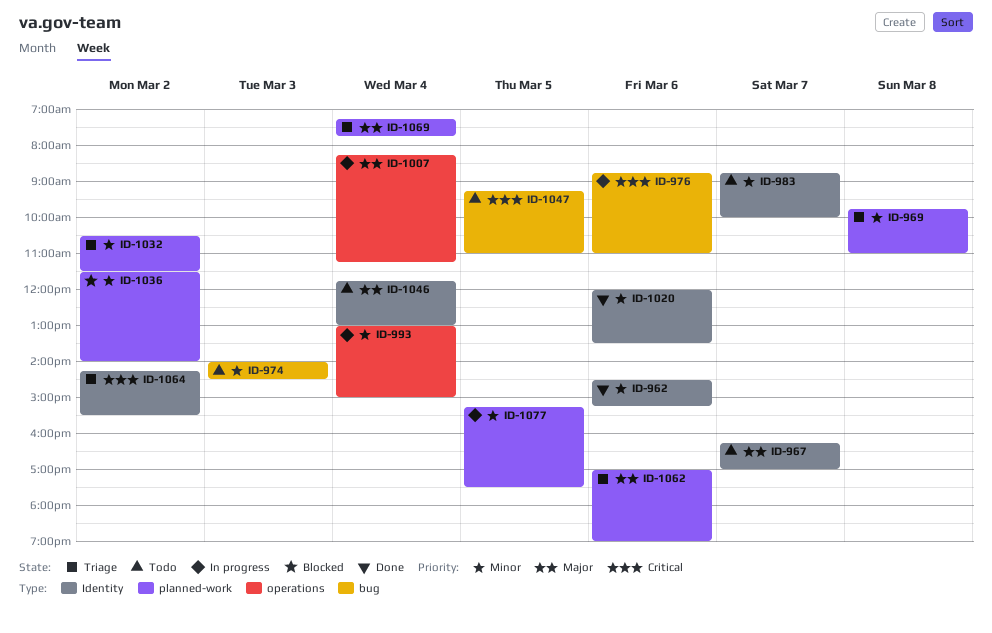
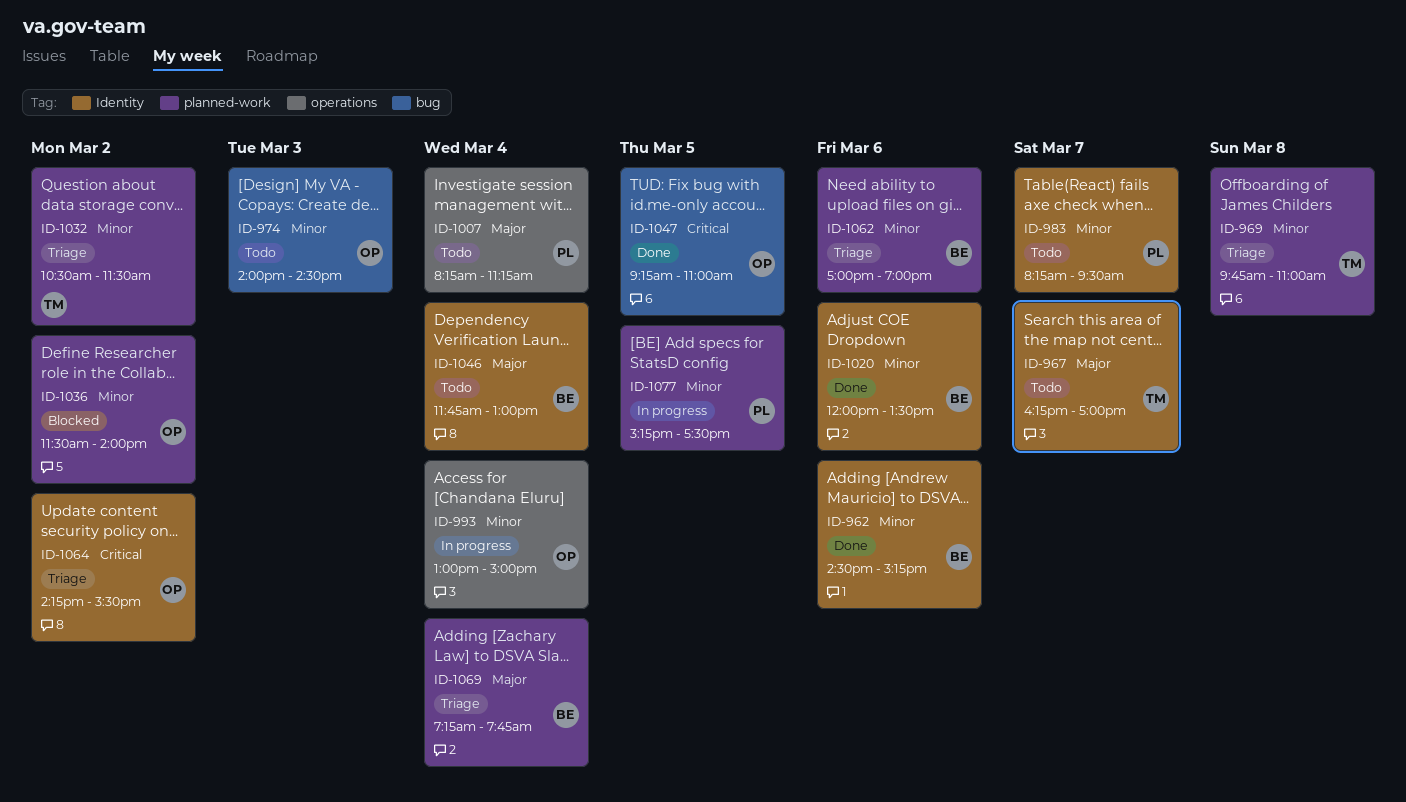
ID-976: present -> none
ID-983, begins: 08:45 -> 08:15
ID-983, ends: 10:00 -> 09:30
ID-1007, status: In progress -> Todo
ID-1047, status: Todo -> Done
ID-1062, priority: Major -> Minor

